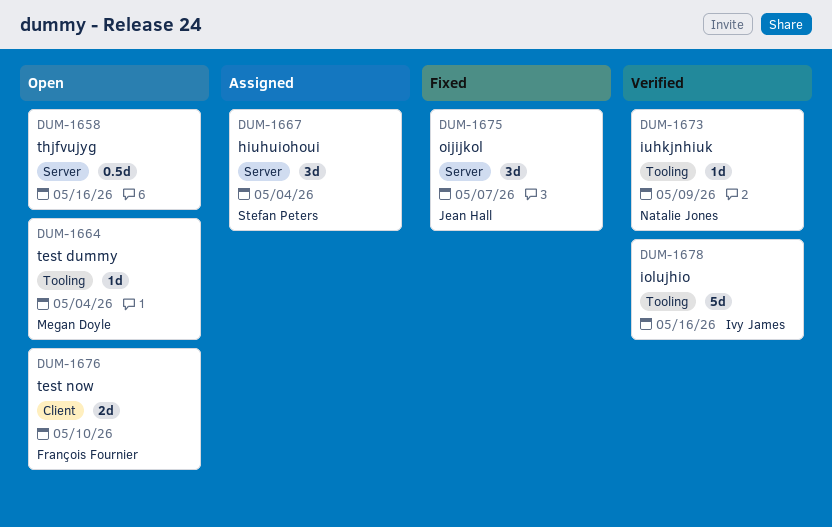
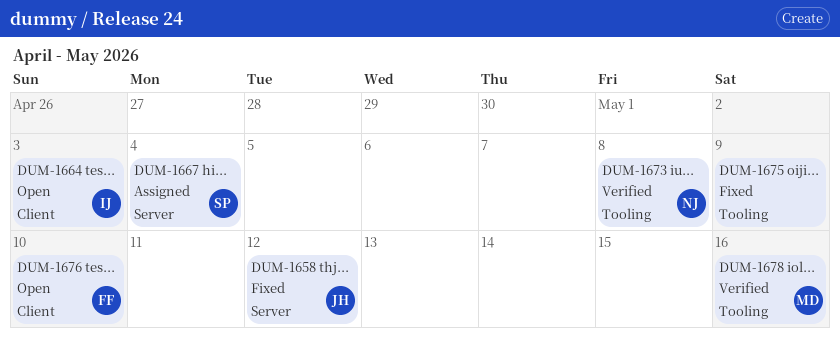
DUM-1658, status: Open -> Fixed
DUM-1658, owner: none -> Jean Hall
DUM-1658, due: May 16 -> May 12
DUM-1664, owner: Megan Doyle -> Ivy James
DUM-1664, label: Tooling -> Client
DUM-1664, due: May 4 -> May 3
DUM-1673, due: May 9 -> May 8
DUM-1675, owner: Jean Hall -> none
DUM-1675, label: Server -> Tooling
DUM-1675, due: May 7 -> May 9
DUM-1678, owner: Ivy James -> Megan Doyle

